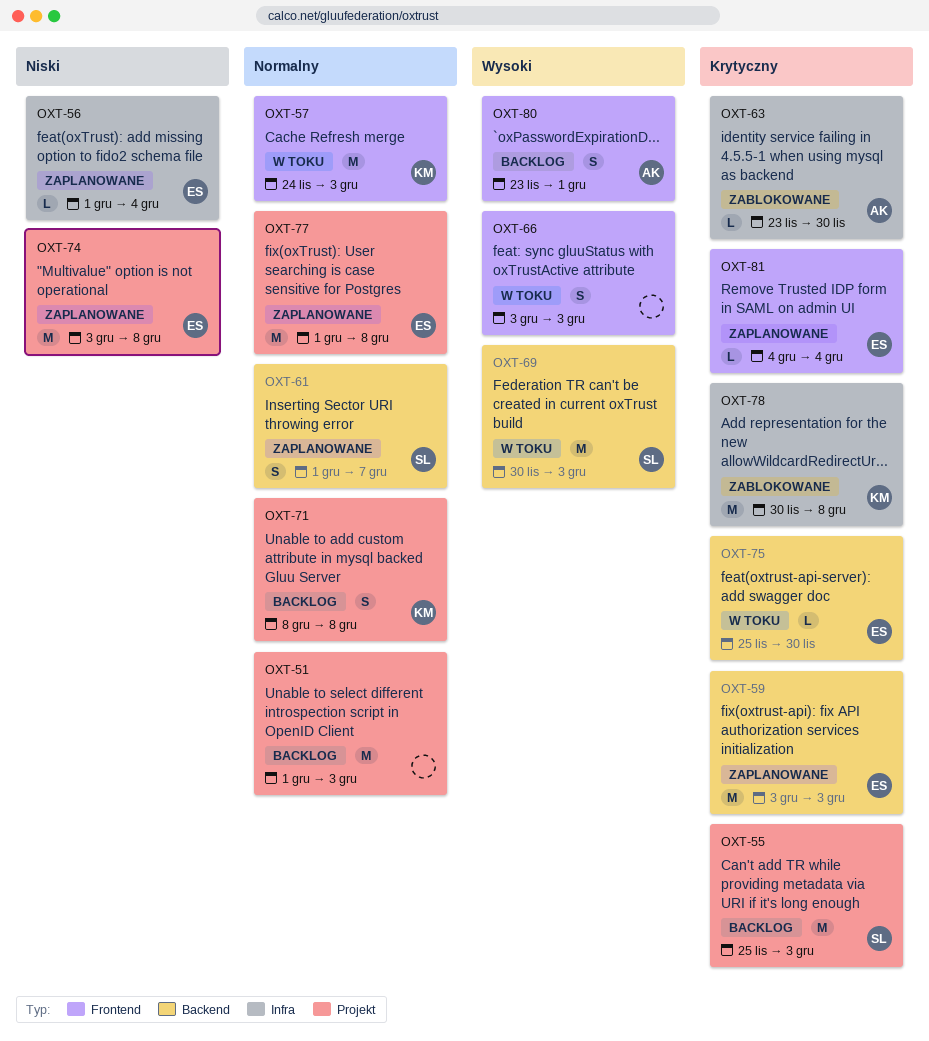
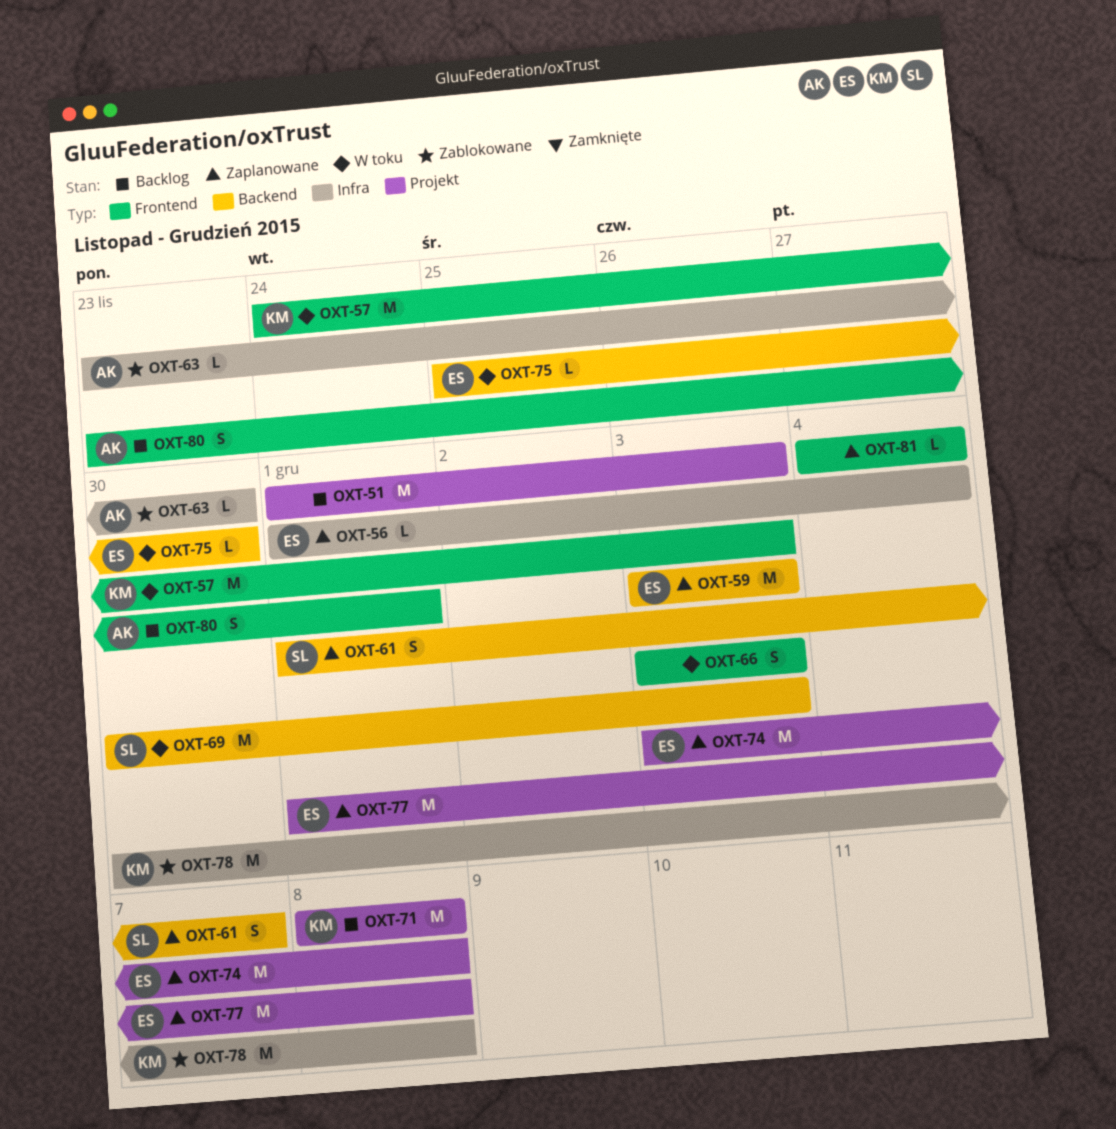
OXT-55: present -> none
OXT-71, estimate: S -> M
OXT-81, owner: ES -> none

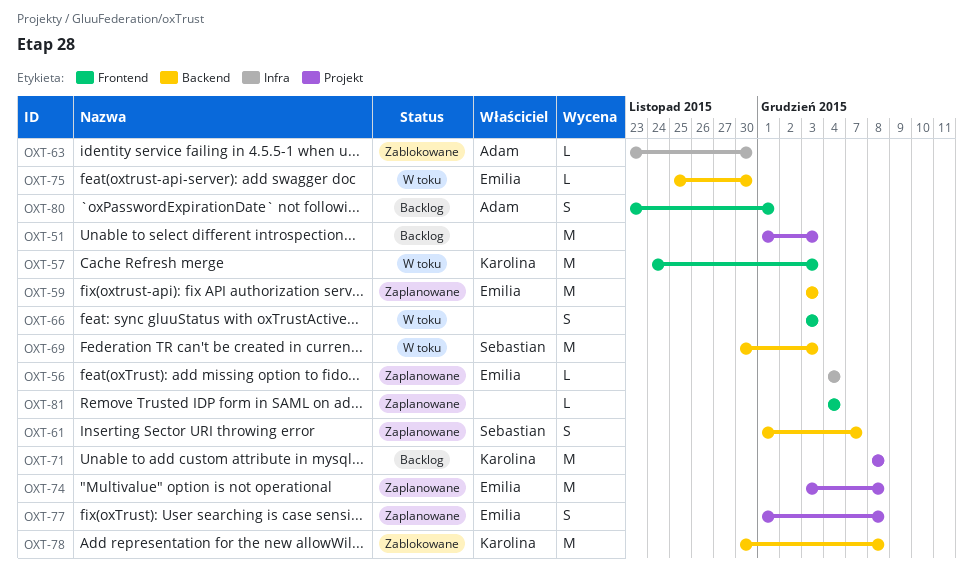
OXT-56, start: Dec 1 -> Dec 4
OXT-77, estimate: M -> S
OXT-78, label: Infra -> Backend

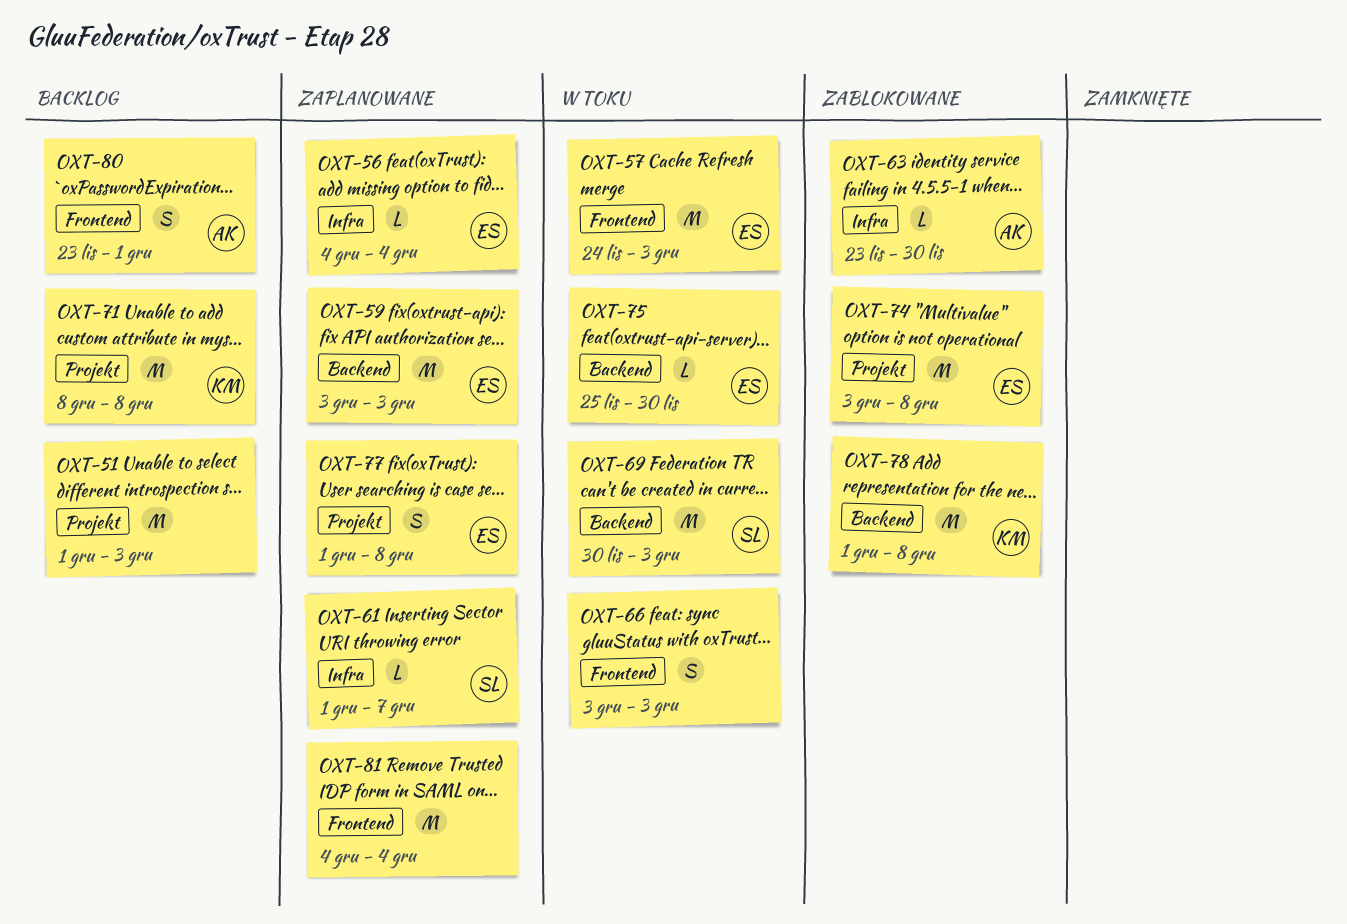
OXT-57, owner: Karolina -> Emilia
OXT-61, label: Backend -> Infra
OXT-61, estimate: S -> L
OXT-74, status: Zaplanowane -> Zablokowane
OXT-78, start: Nov 30 -> Dec 1
OXT-81, estimate: L -> M

